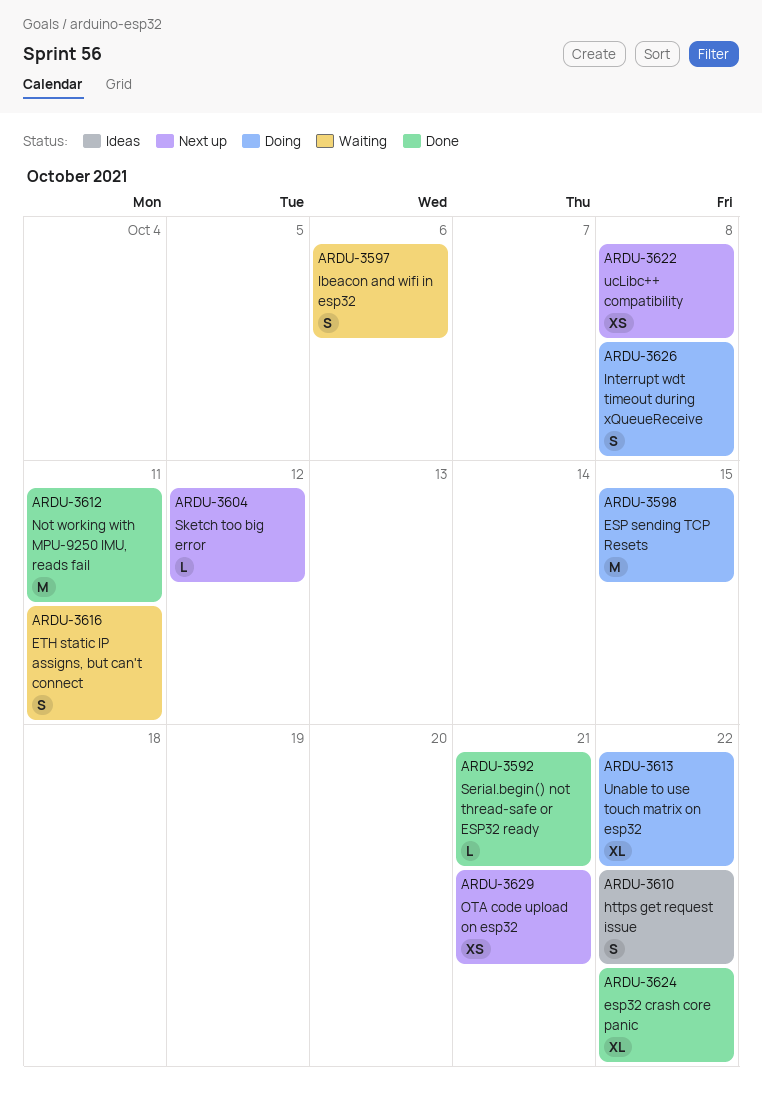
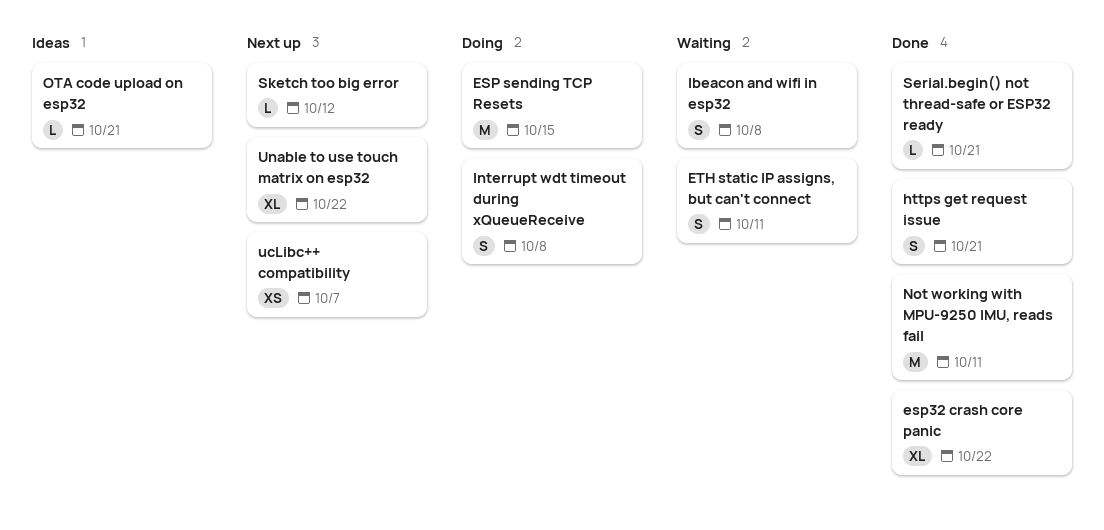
https get request issue, status: Ideas -> Done
https get request issue, due: Oct 22 -> Oct 21
Ibeacon and wifi in esp32, due: Oct 6 -> Oct 8
OTA code upload on esp32, status: Next up -> Ideas
OTA code upload on esp32, estimate: XS -> L
ucLibc++ compatibility, due: Oct 8 -> Oct 7
Unable to use touch matrix on esp32, status: Doing -> Next up

